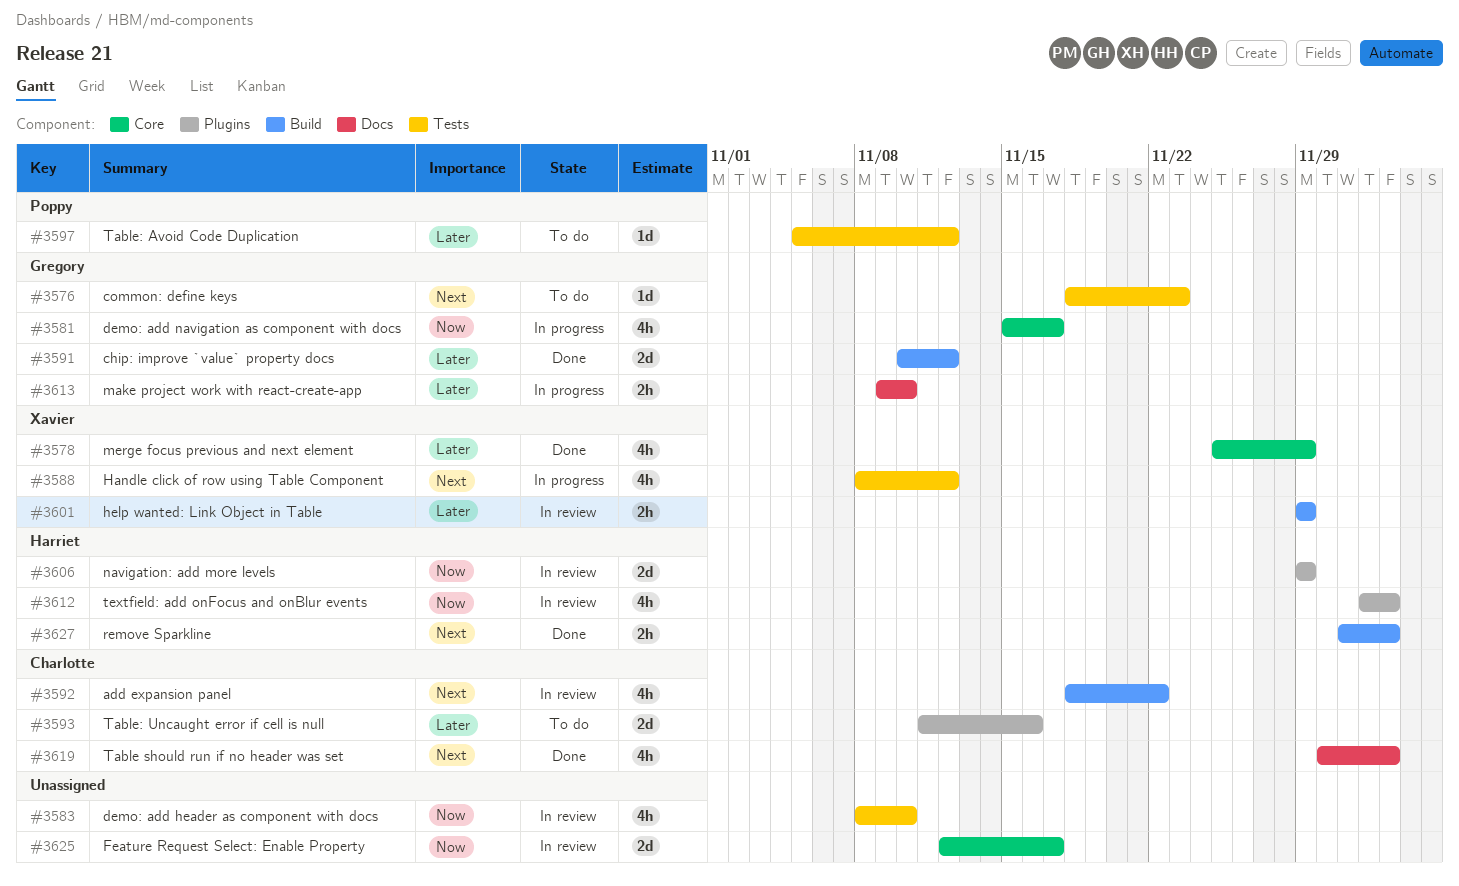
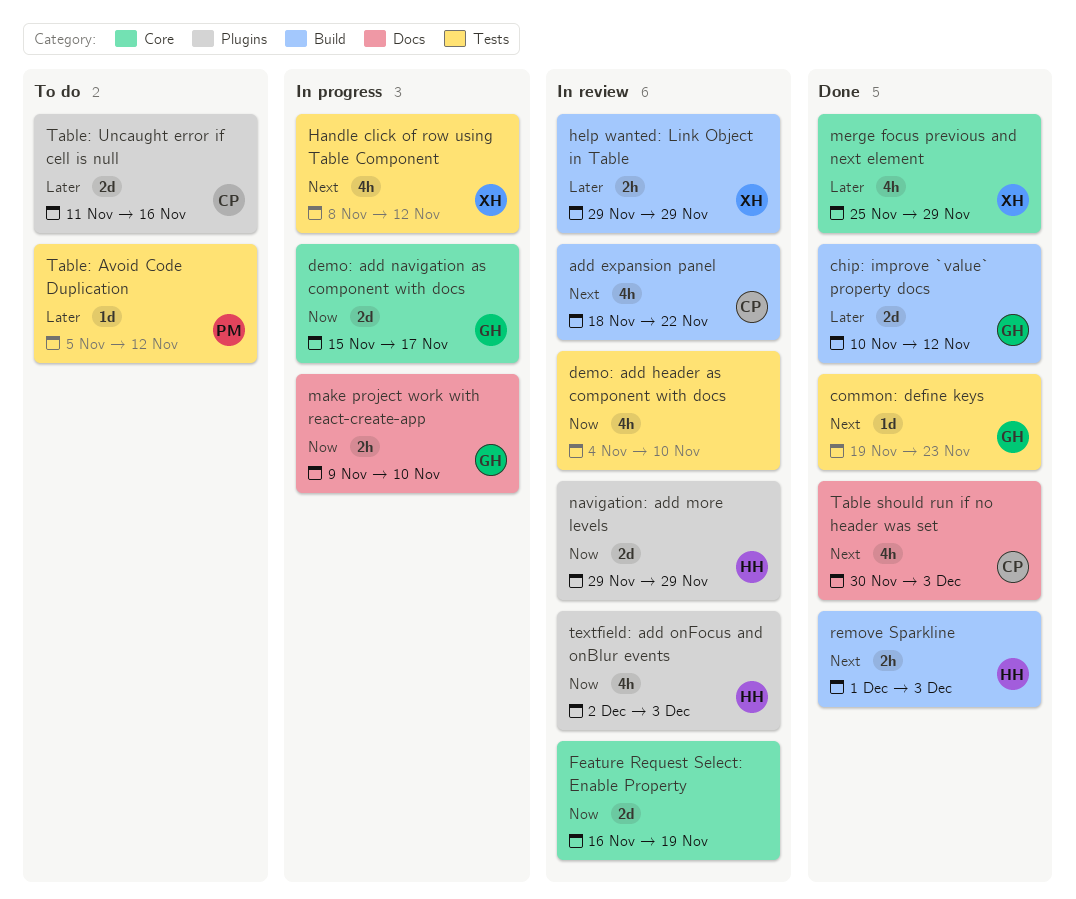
common: define keys, status: To do -> Done
common: define keys, start: Nov 18 -> Nov 19
demo: add header as component with docs, start: Nov 8 -> Nov 4
demo: add navigation as component with docs, estimate: 4h -> 2d
Feature Request Select: Enable Property, start: Nov 12 -> Nov 16
Feature Request Select: Enable Property, due: Nov 17 -> Nov 19
make project work with react-create-app, priority: Later -> Now

